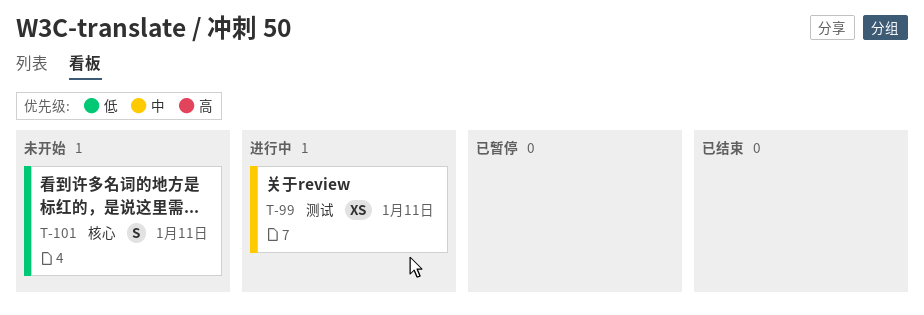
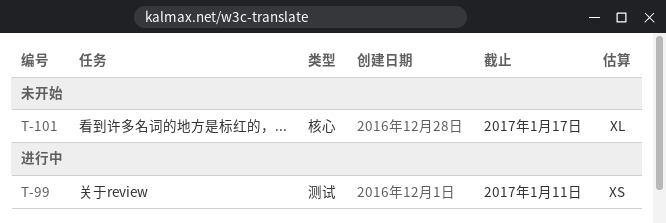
T-101, estimate: S -> XL
T-101, due: Jan 11 -> Jan 17

